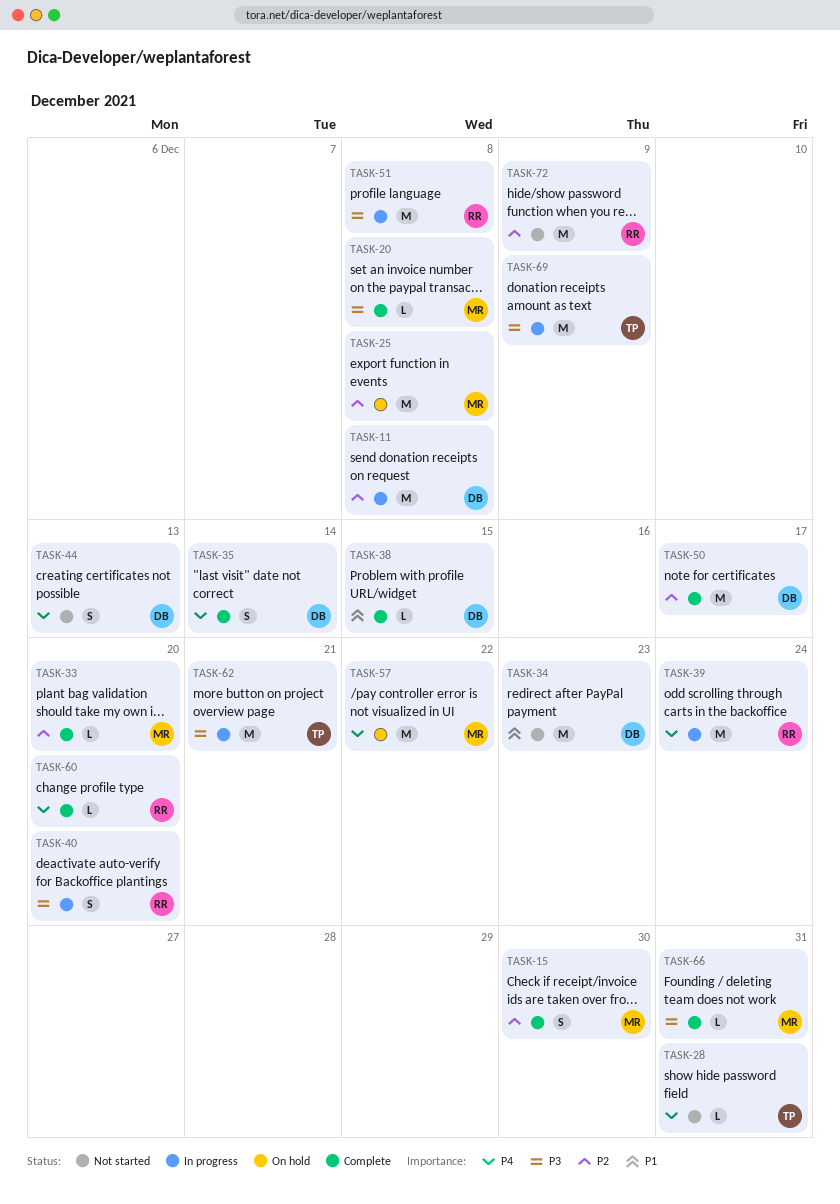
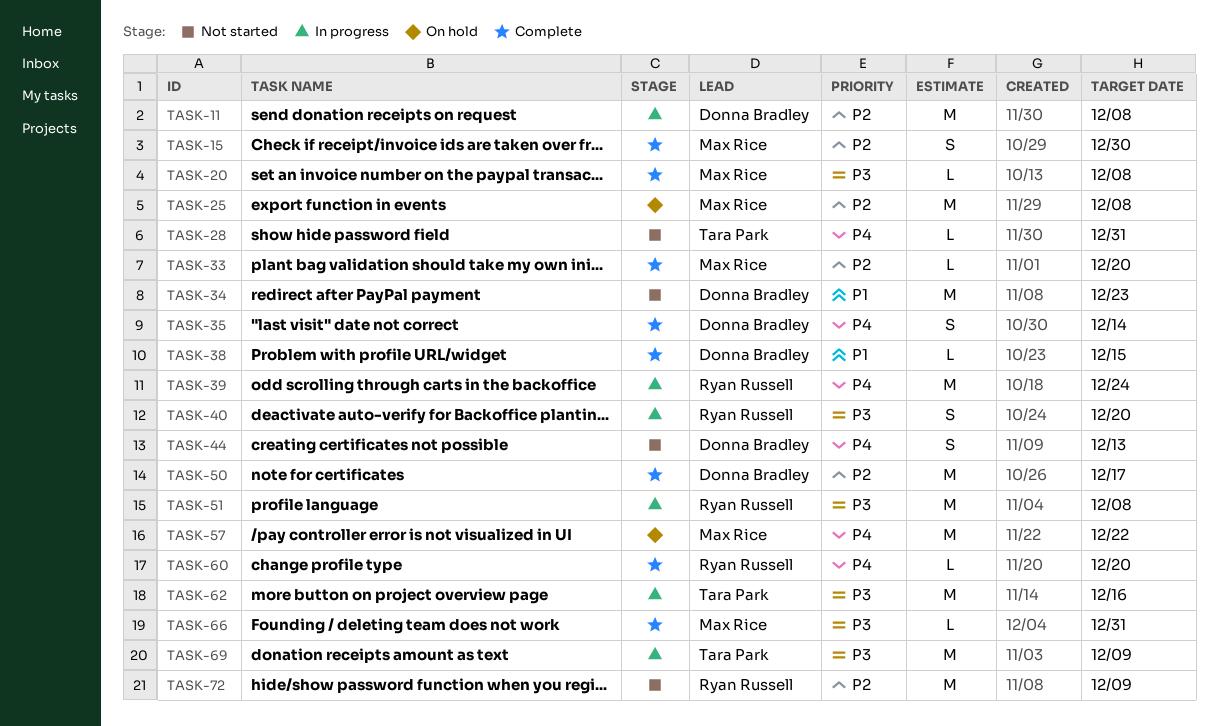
TASK-62, due: Dec 21 -> Dec 16

